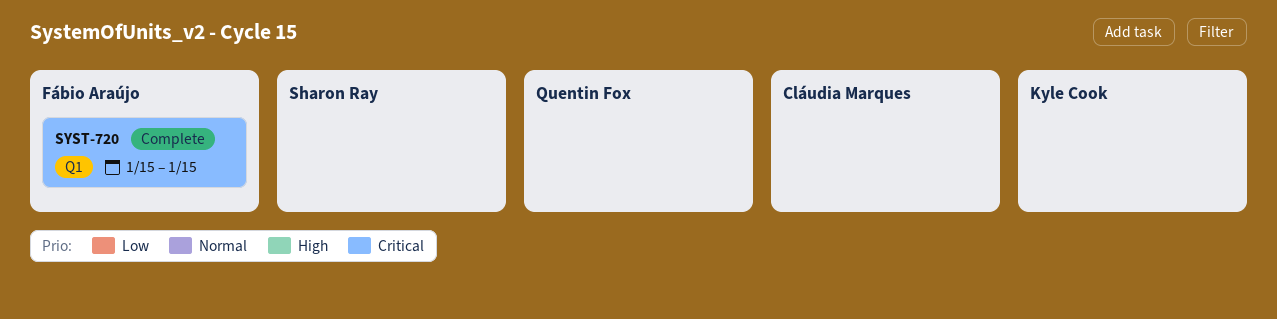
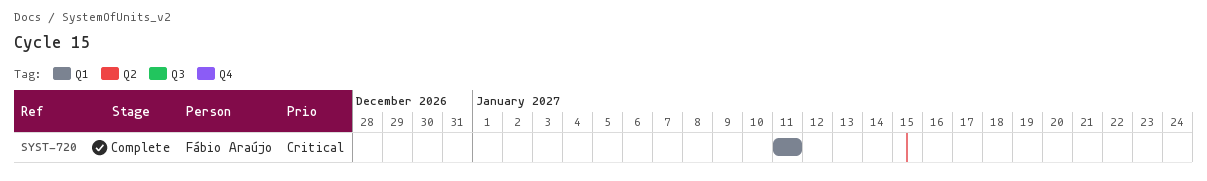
SYST-720, start: Jan 15 -> Jan 11
SYST-720, due: Jan 15 -> Jan 11

